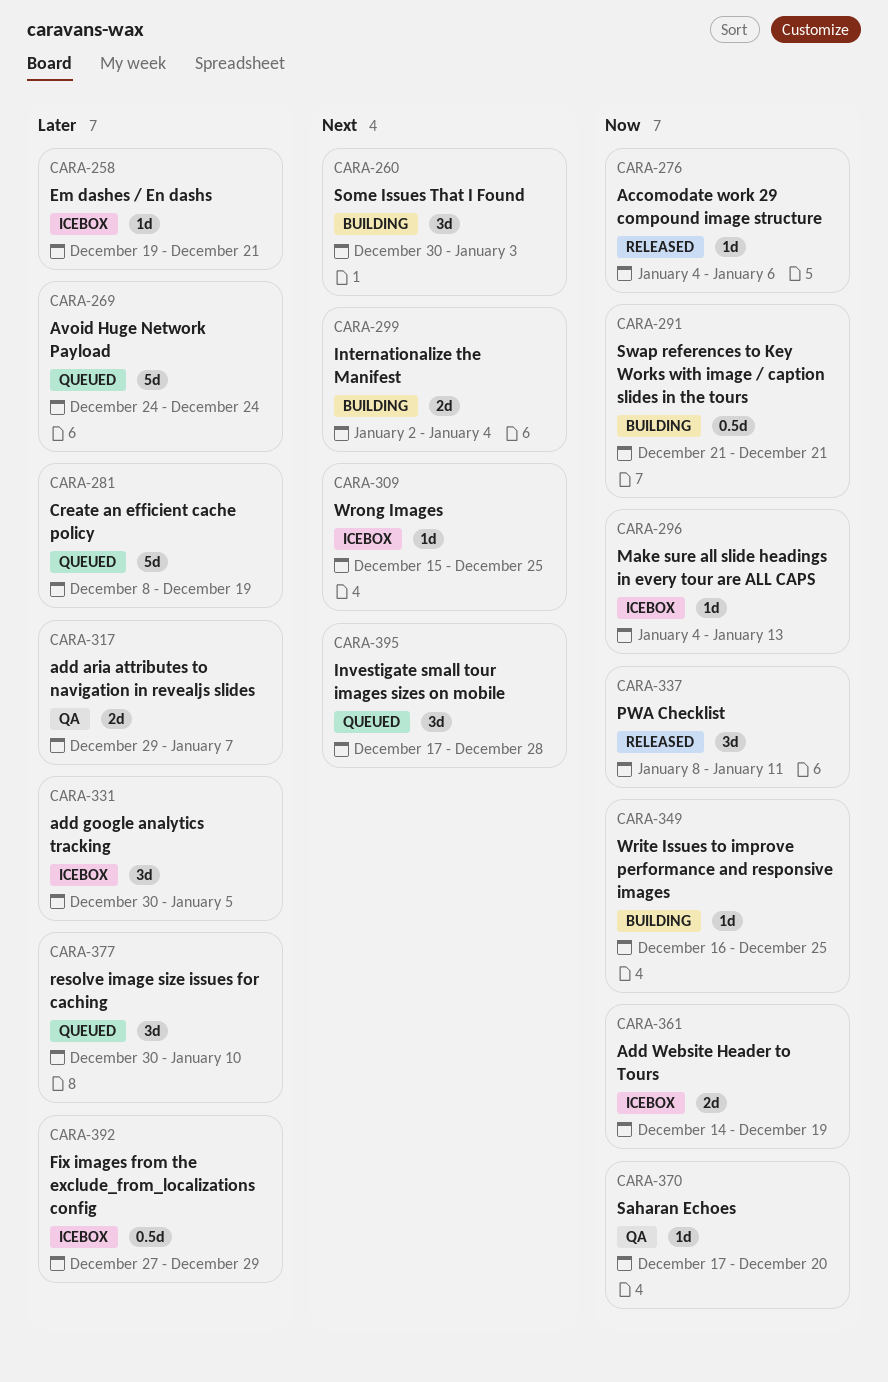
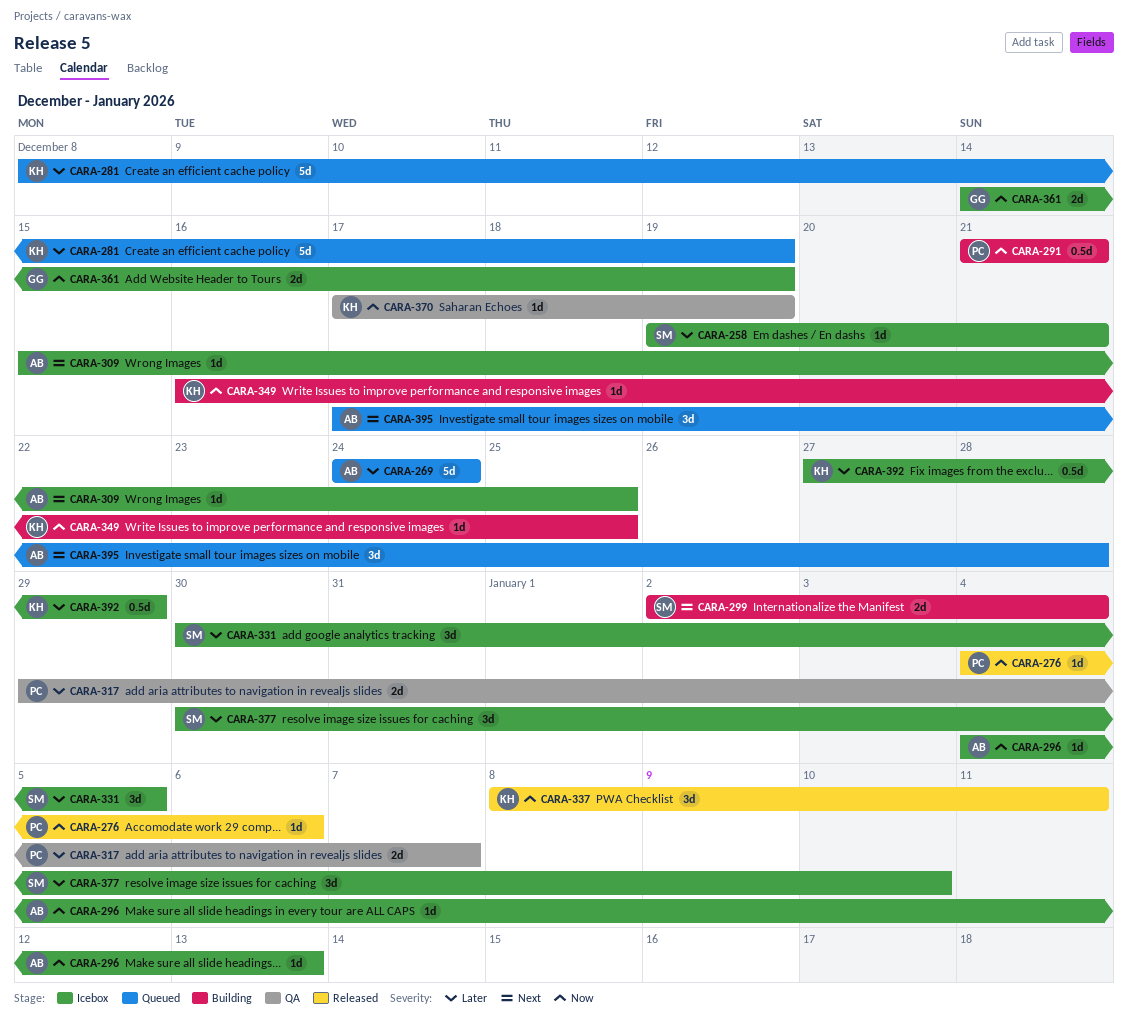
CARA-260: present -> none
CARA-370, due: Dec 20 -> Dec 19
CARA-377, status: Queued -> Icebox

